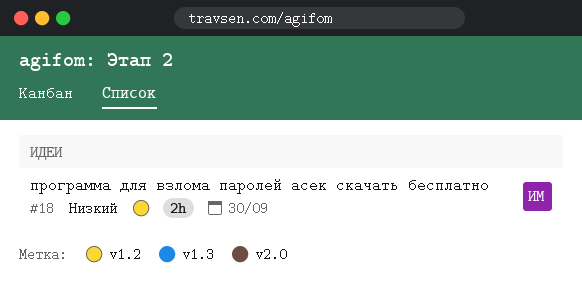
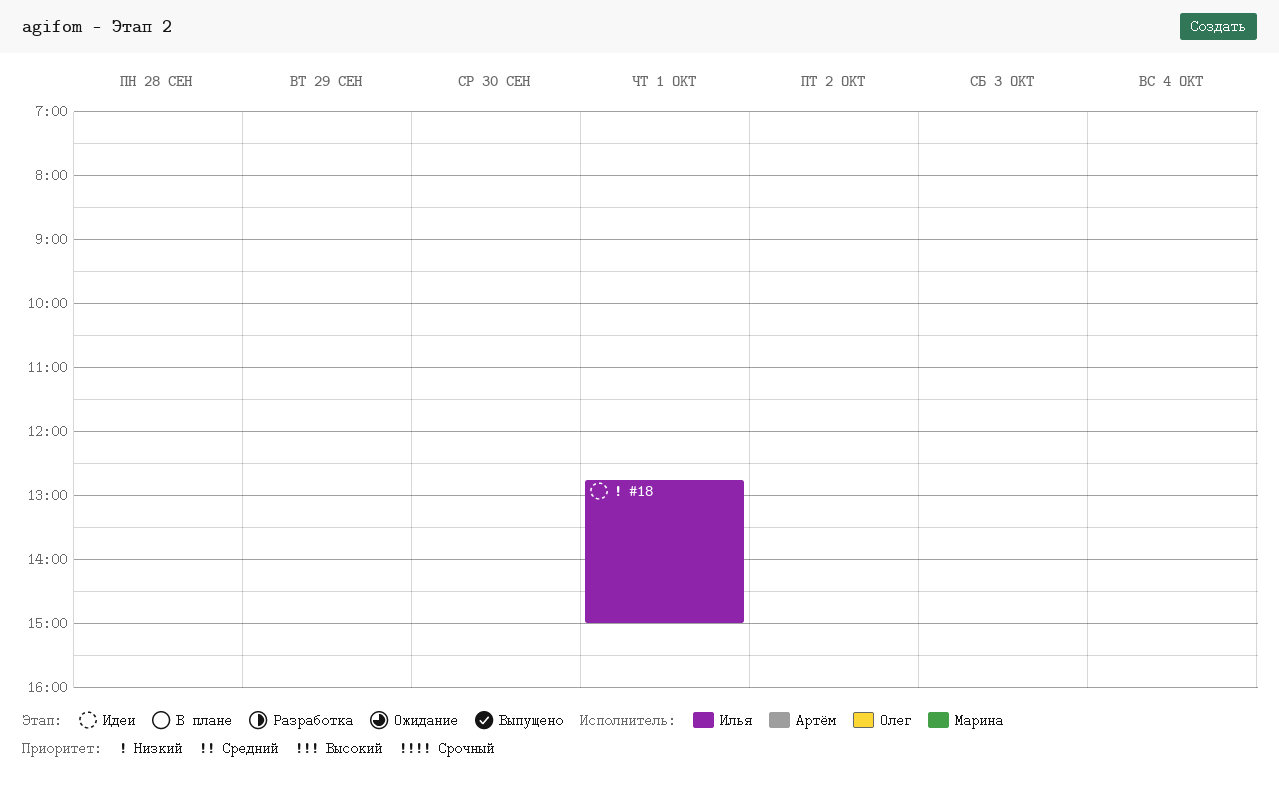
#18, day: Sep 30 -> Oct 1

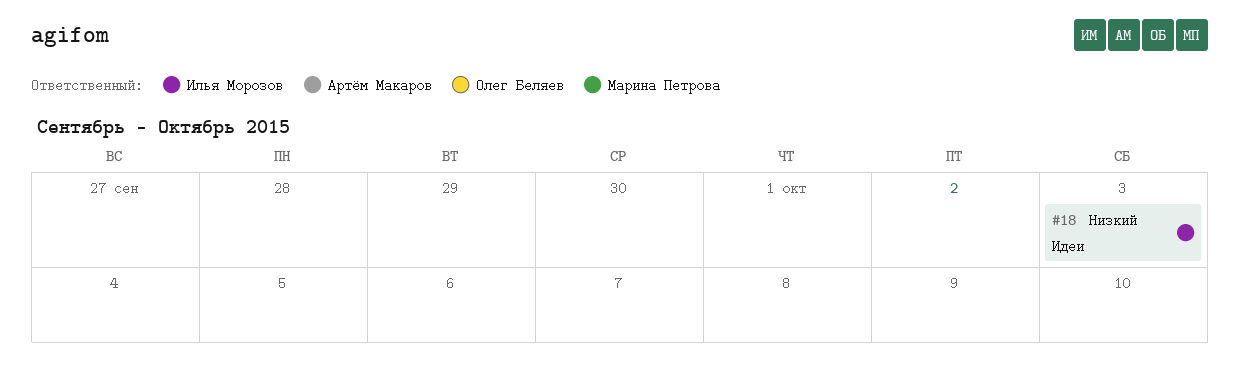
#18, day: Oct 1 -> Oct 3

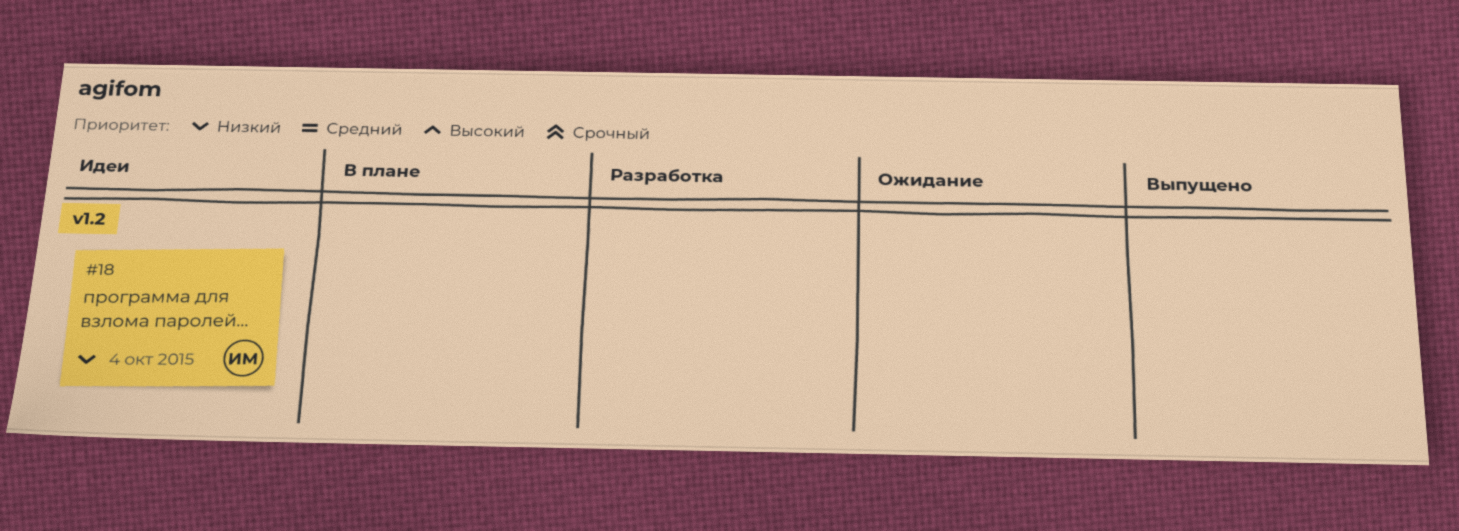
#18, day: Oct 3 -> Oct 4

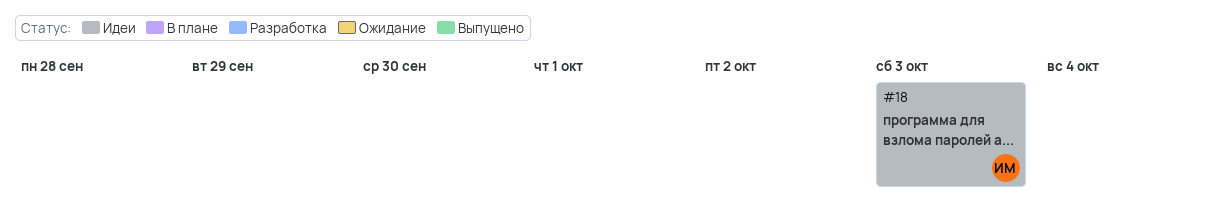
#18, day: Oct 4 -> Oct 3

